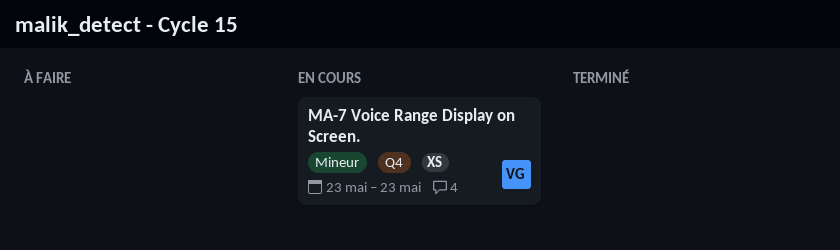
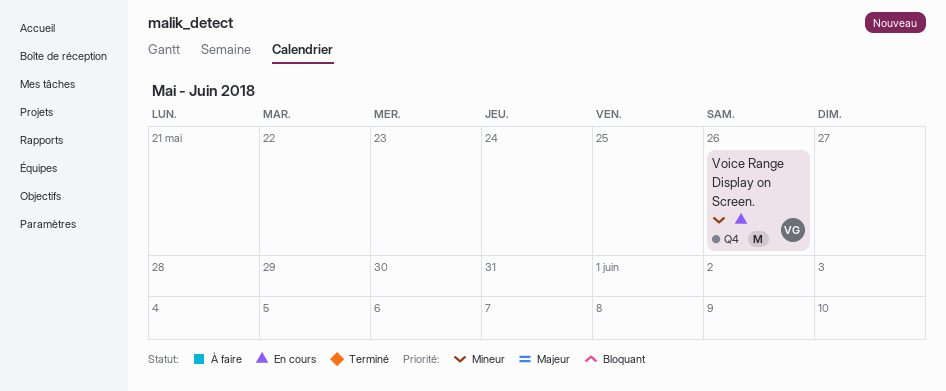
Voice Range Display on Screen., estimate: XS -> M
Voice Range Display on Screen., due: May 23 -> May 26

